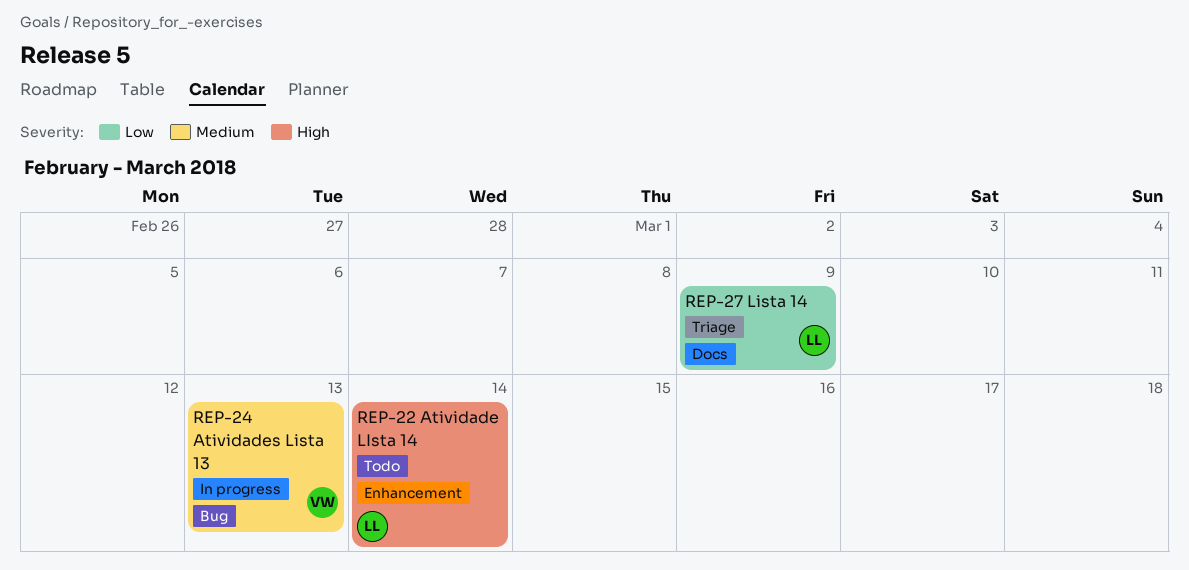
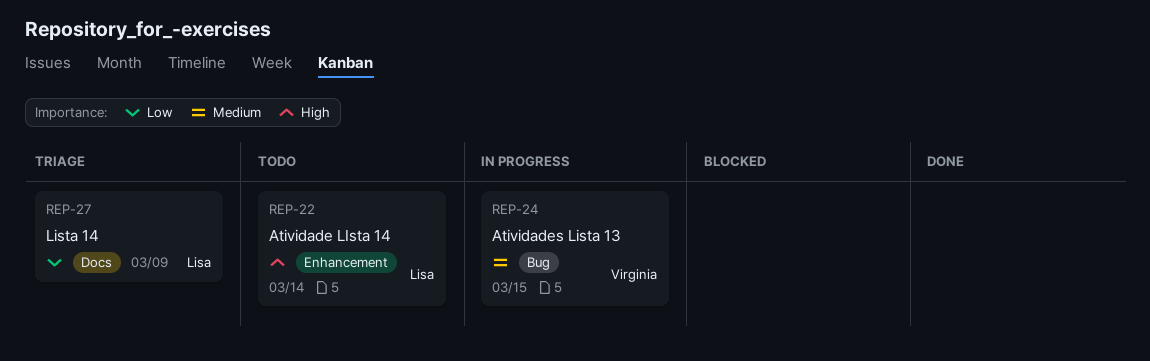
REP-24, due: Mar 13 -> Mar 15

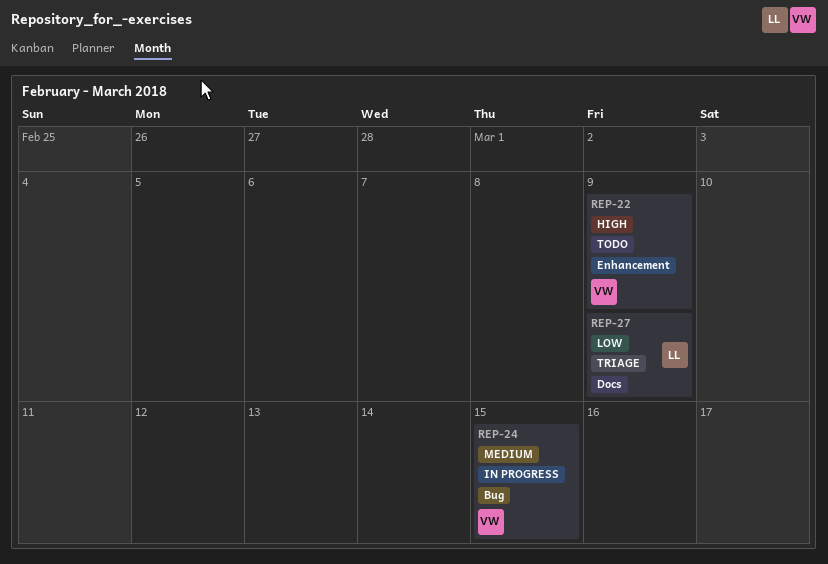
REP-22, owner: Lisa -> Virginia
REP-22, due: Mar 14 -> Mar 9

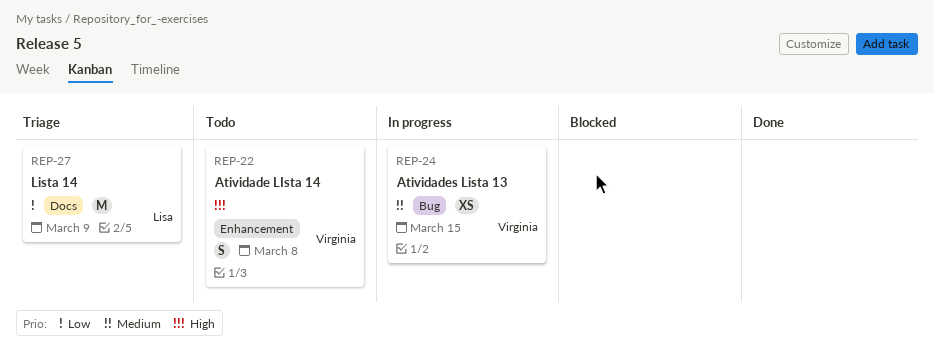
REP-22, due: Mar 9 -> Mar 8

